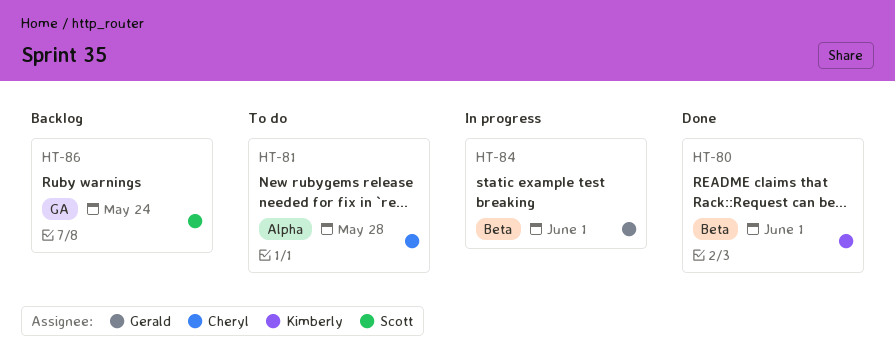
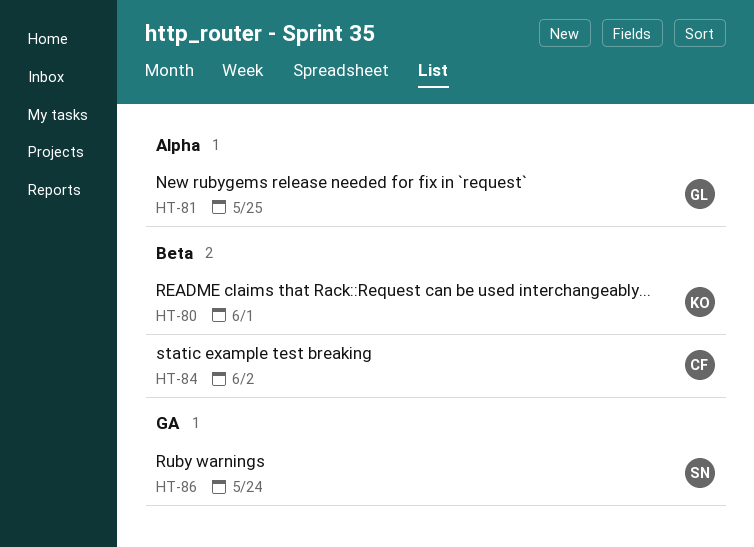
HT-81, owner: Cheryl -> Gerald
HT-81, due: May 28 -> May 25
HT-84, owner: Gerald -> Cheryl
HT-84, due: Jun 1 -> Jun 2

